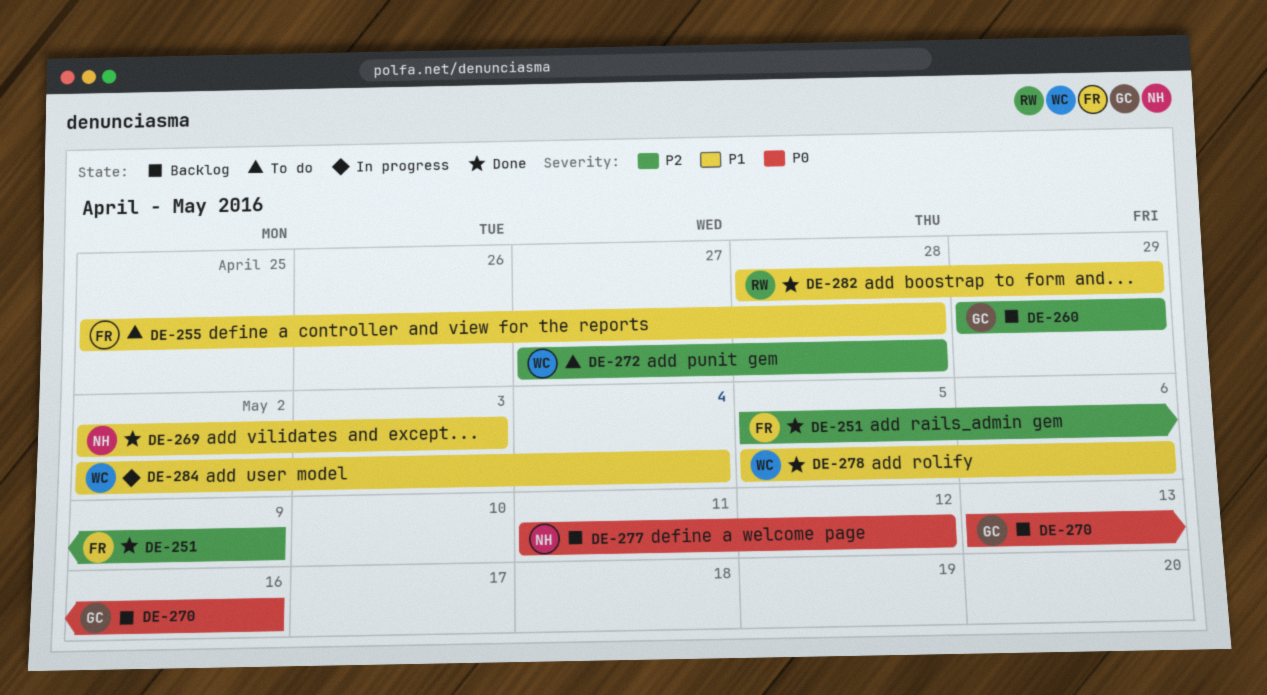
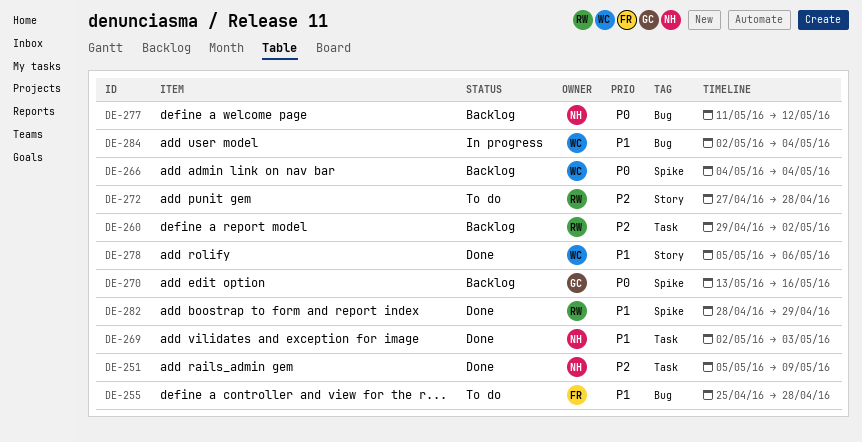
DE-251, owner: FR -> NH
DE-260, owner: GC -> RW
DE-260, due: Apr 29 -> May 2
DE-266: none -> present
DE-272, owner: WC -> RW

